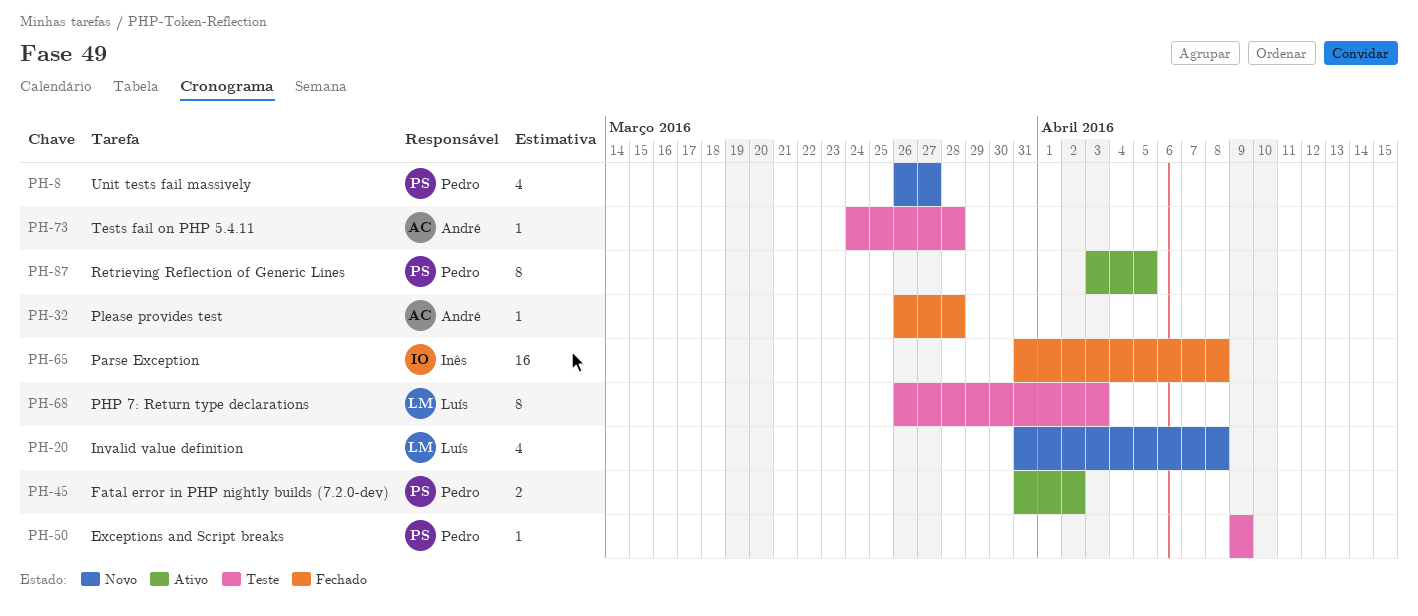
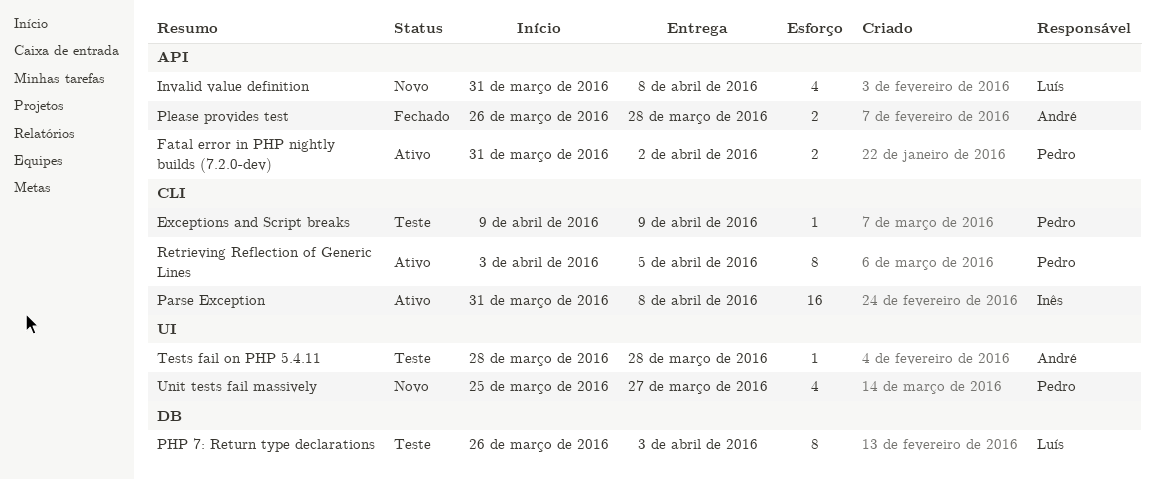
Parse Exception, status: Fechado -> Ativo
Please provides test, estimate: 1 -> 2
Tests fail on PHP 5.4.11, start: Mar 24 -> Mar 28
Unit tests fail massively, start: Mar 26 -> Mar 25

